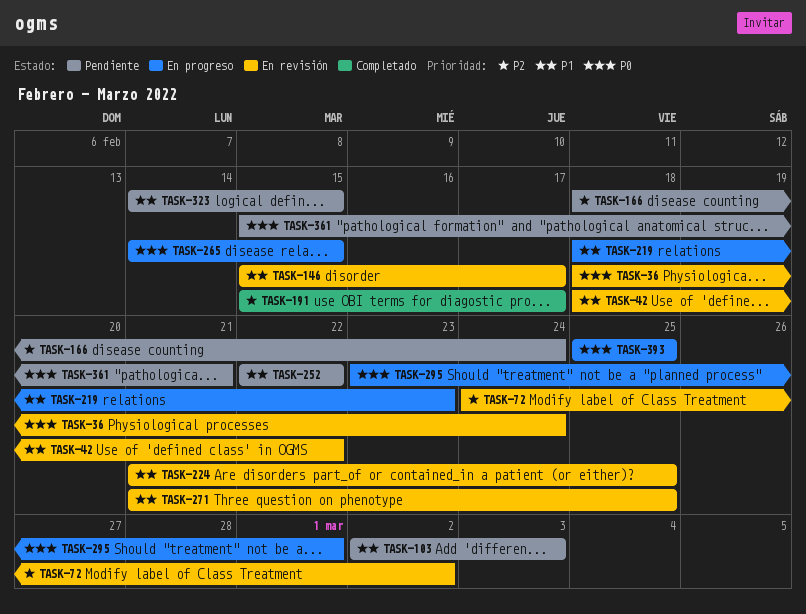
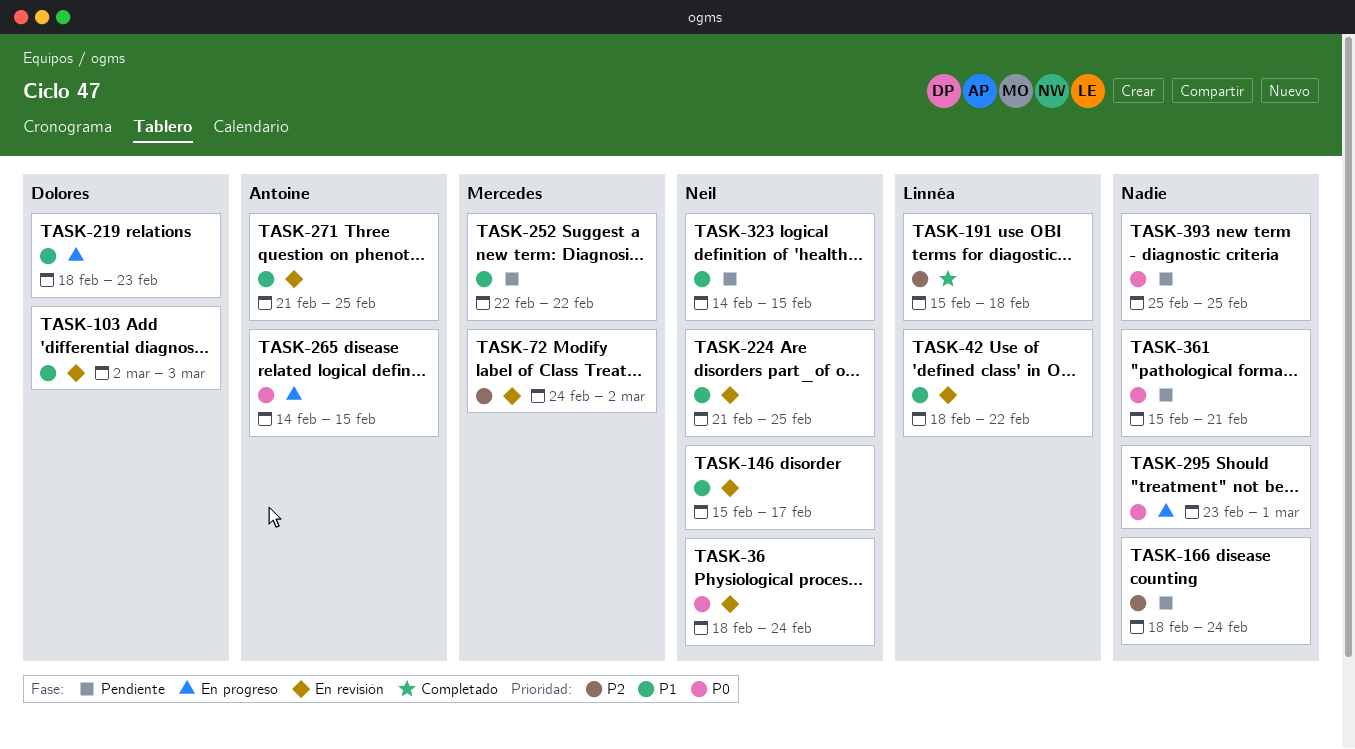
TASK-103, status: Pendiente -> En revisión
TASK-191, due: Feb 17 -> Feb 18
TASK-393, status: En progreso -> Pendiente

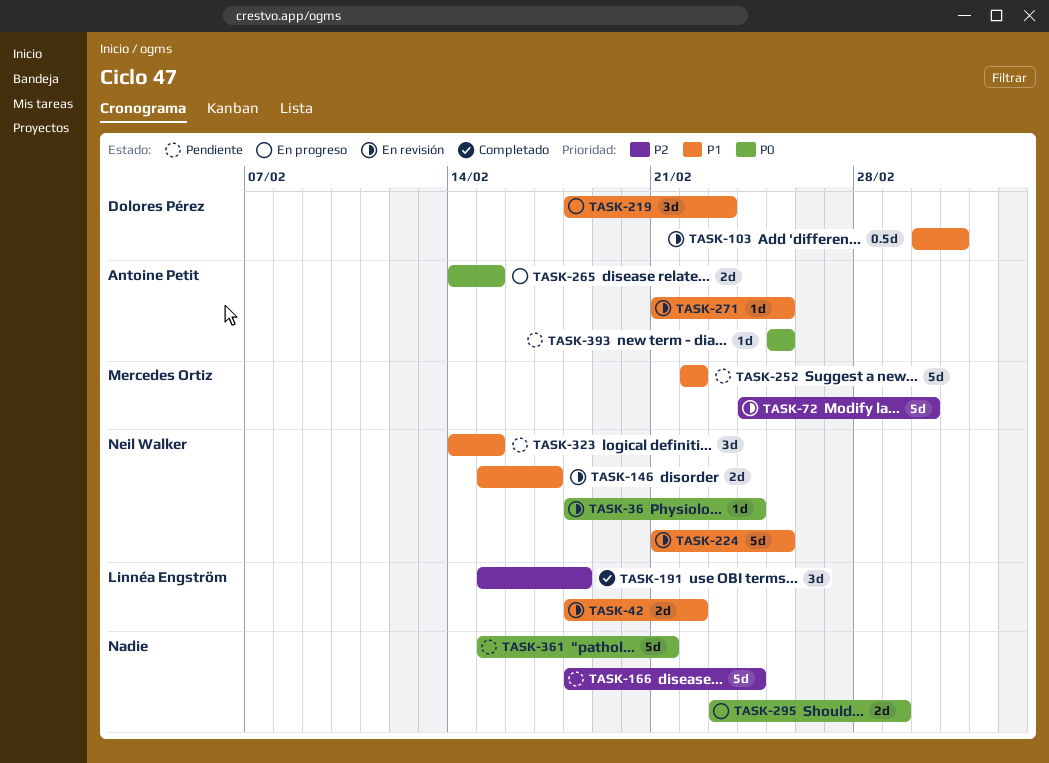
TASK-393, owner: none -> Antoine Petit

